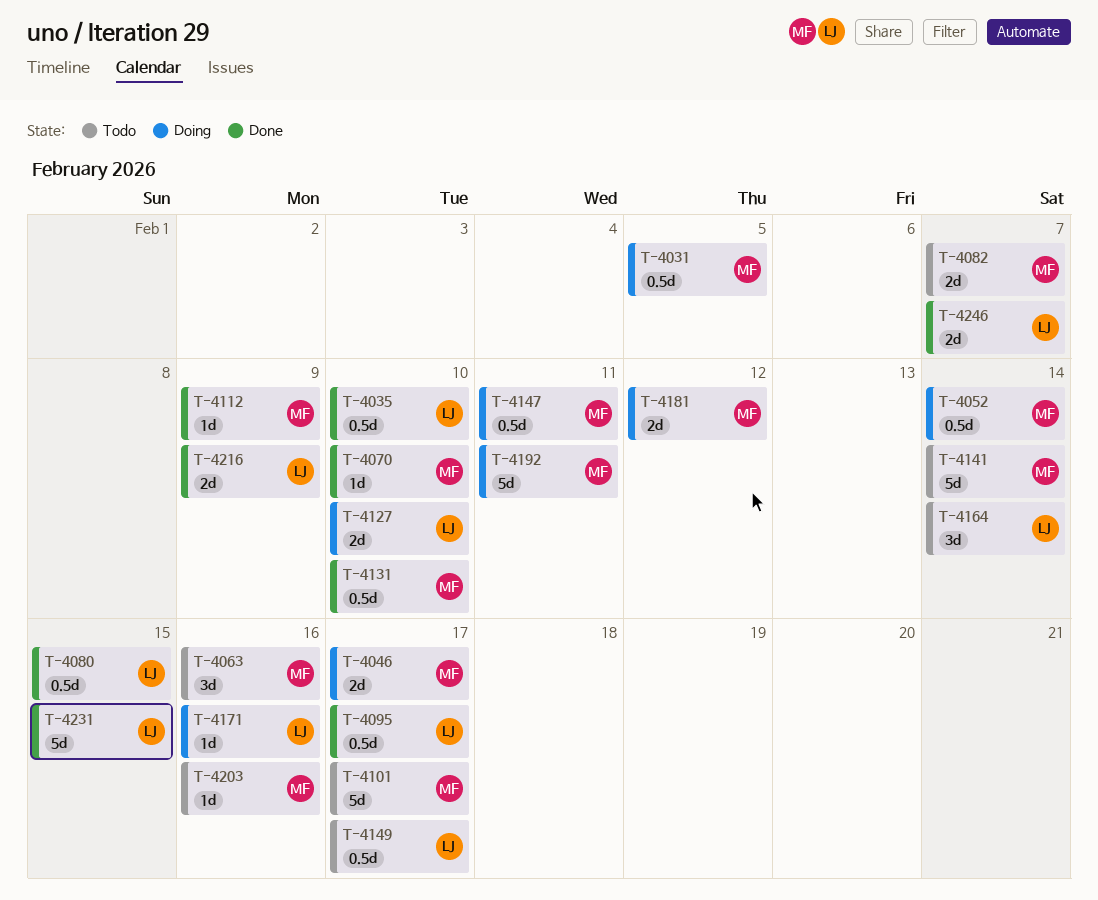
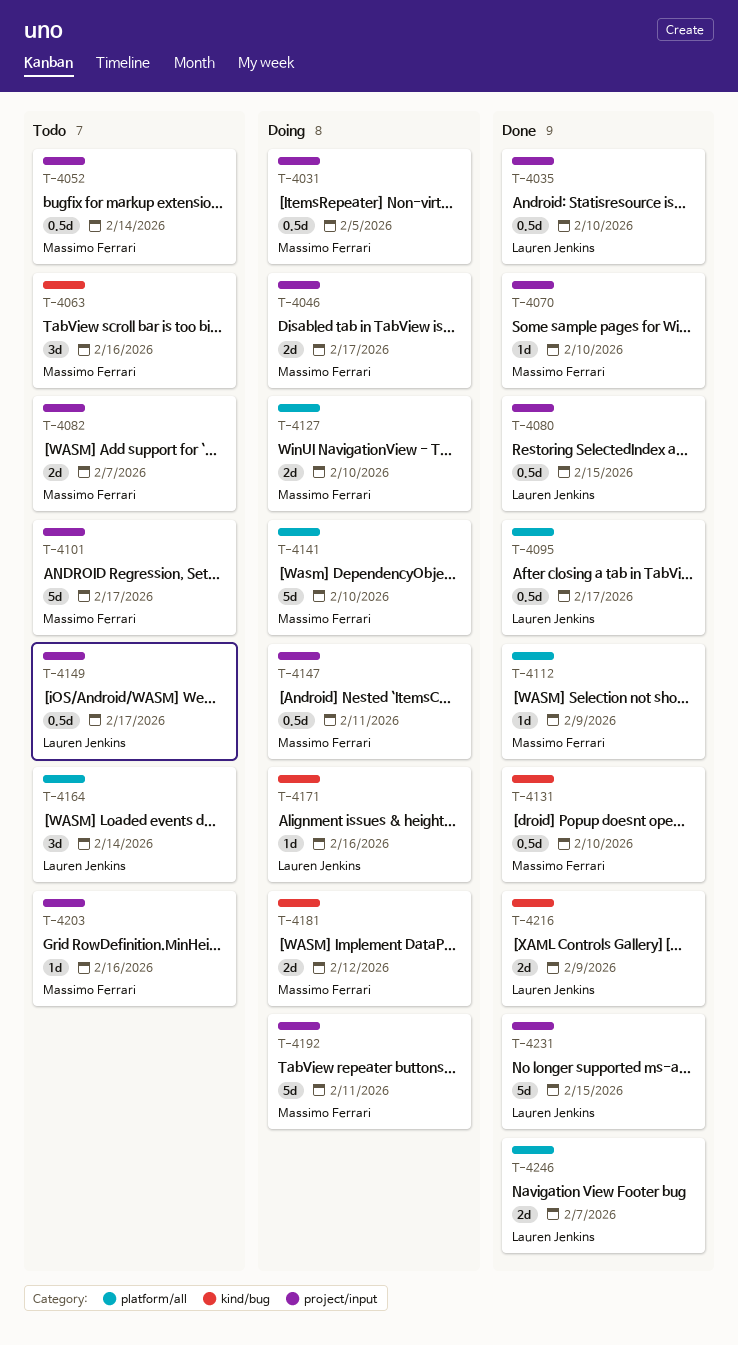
T-4052, status: Doing -> Todo
T-4127, owner: Lauren Jenkins -> Massimo Ferrari
T-4141, status: Todo -> Doing
T-4141, due: Feb 14 -> Feb 10

